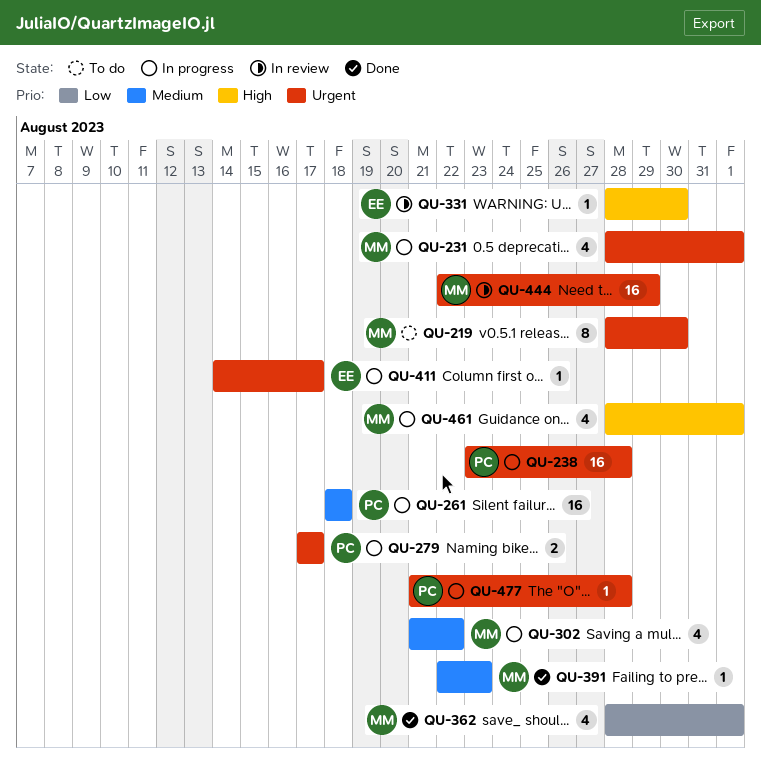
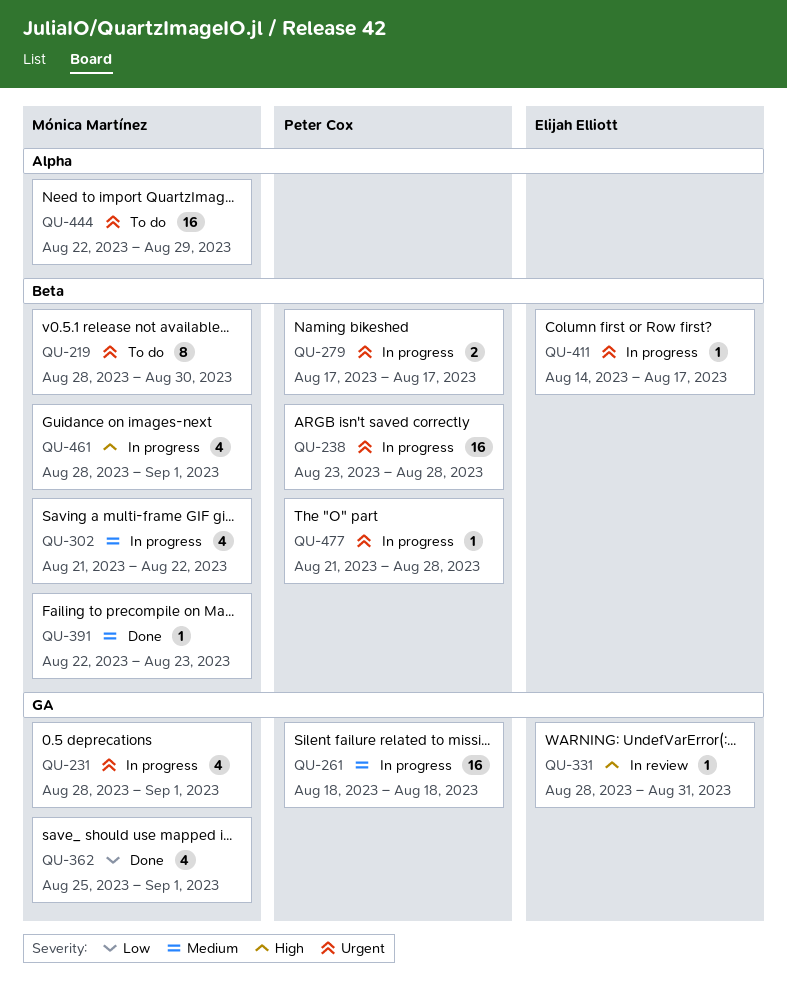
QU-331, due: Aug 30 -> Aug 31
QU-362, start: Aug 28 -> Aug 25
QU-444, status: In review -> To do

